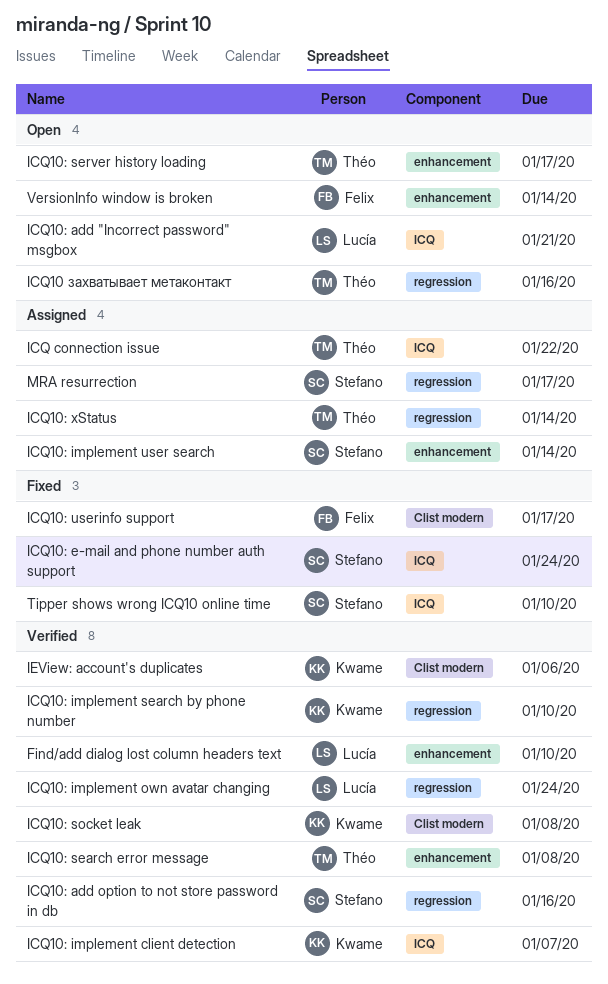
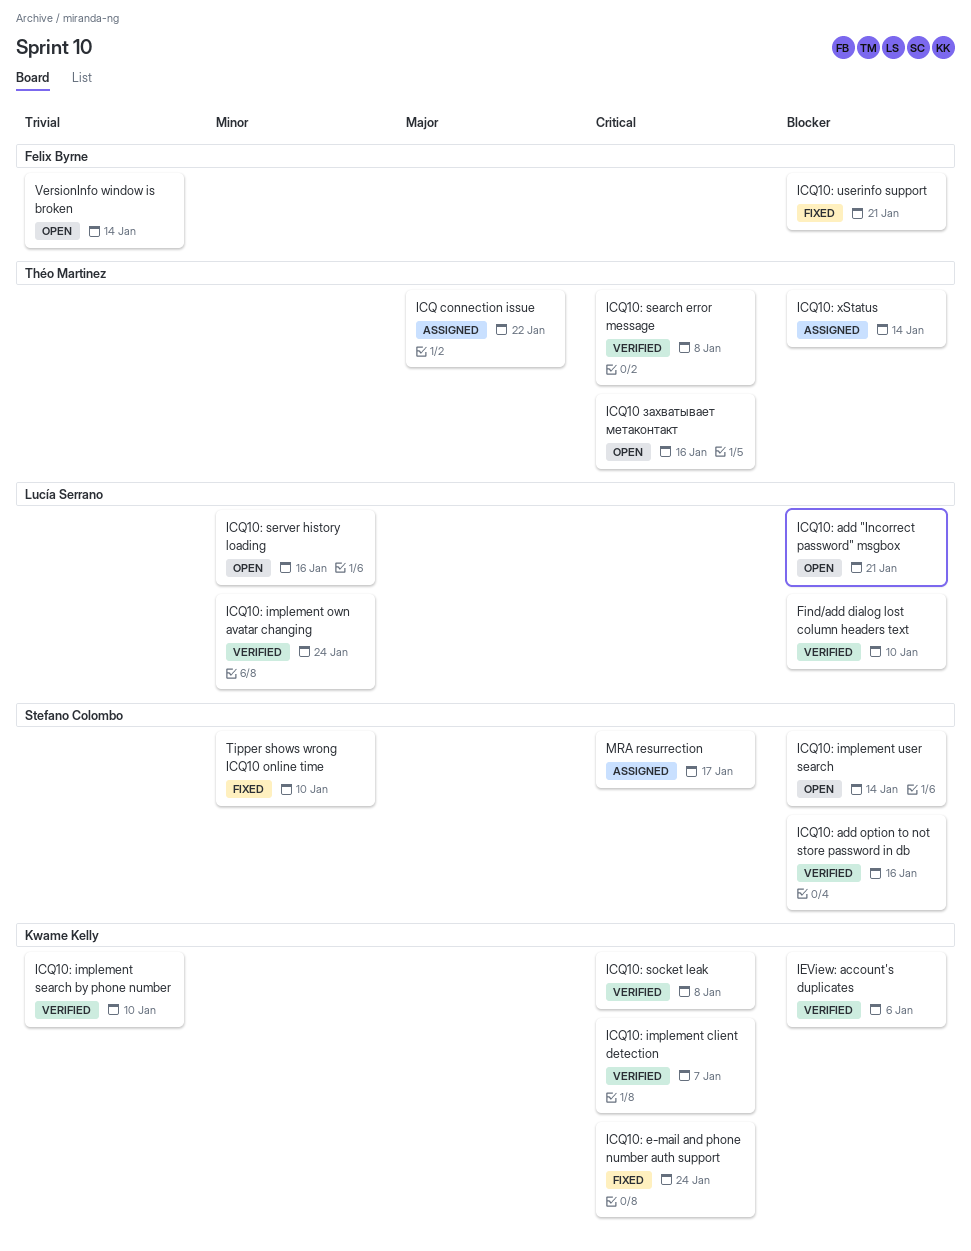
ICQ10: e-mail and phone number auth support, owner: Stefano Colombo -> Kwame Kelly
ICQ10: implement user search, status: Assigned -> Open
ICQ10: server history loading, owner: Théo Martinez -> Lucía Serrano
ICQ10: server history loading, due: Jan 17 -> Jan 16
ICQ10: userinfo support, due: Jan 17 -> Jan 21

